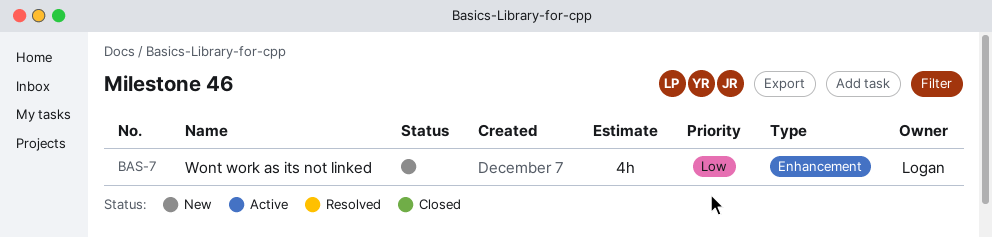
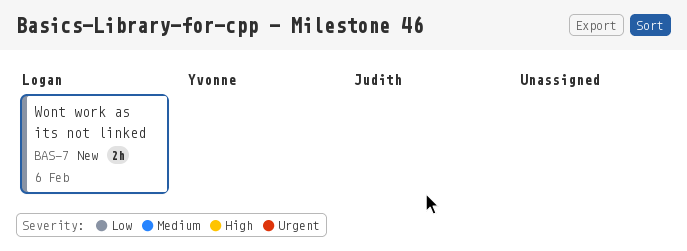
BAS-7, estimate: 4h -> 2h

